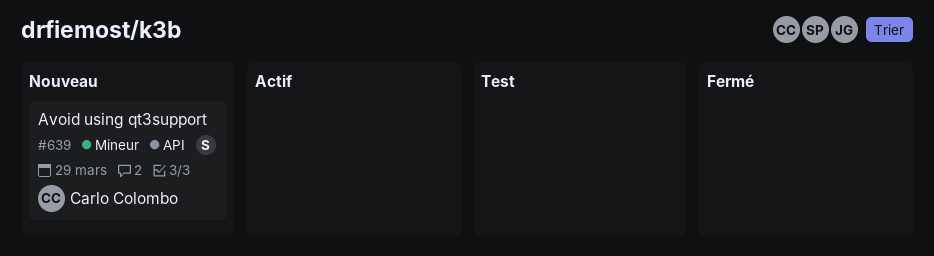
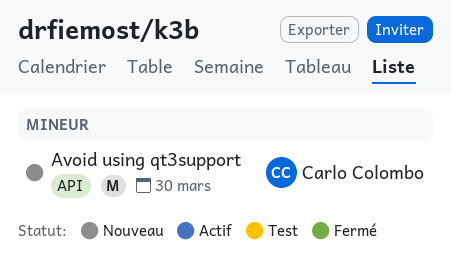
Avoid using qt3support, estimate: S -> M
Avoid using qt3support, due: Mar 29 -> Mar 30

